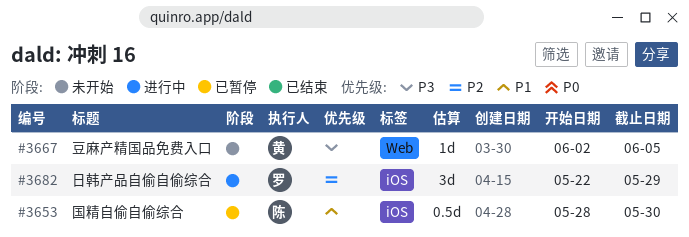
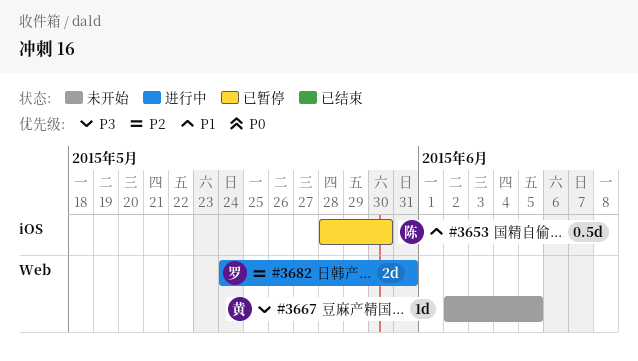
#3682, label: iOS -> Web
#3682, estimate: 3d -> 2d
#3682, start: May 22 -> May 24
#3682, due: May 29 -> May 31

